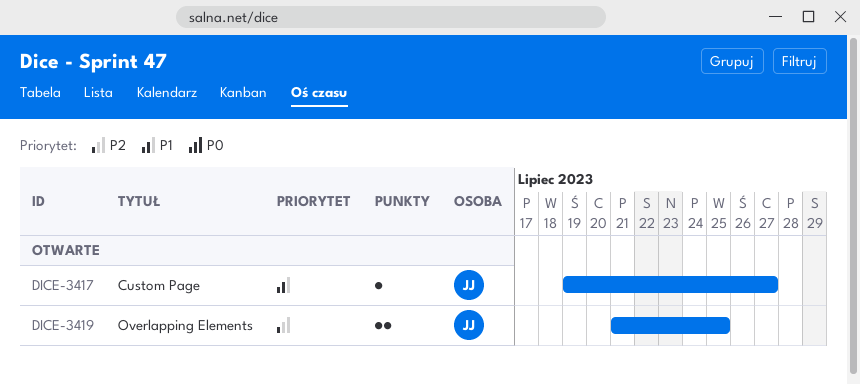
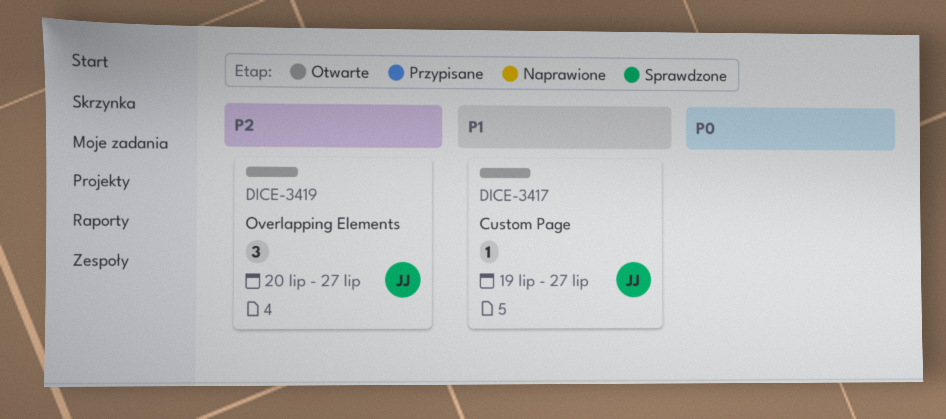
DICE-3419, estimate: 2 -> 3
DICE-3419, start: Jul 21 -> Jul 20
DICE-3419, due: Jul 25 -> Jul 27

